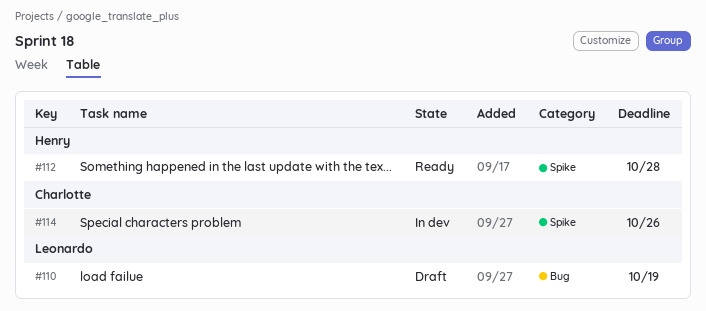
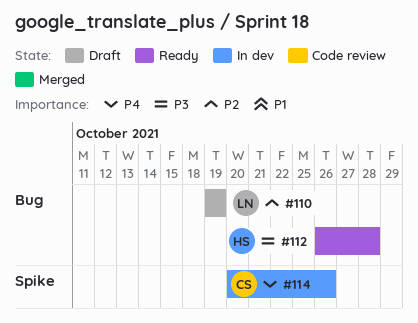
#112, label: Spike -> Bug

